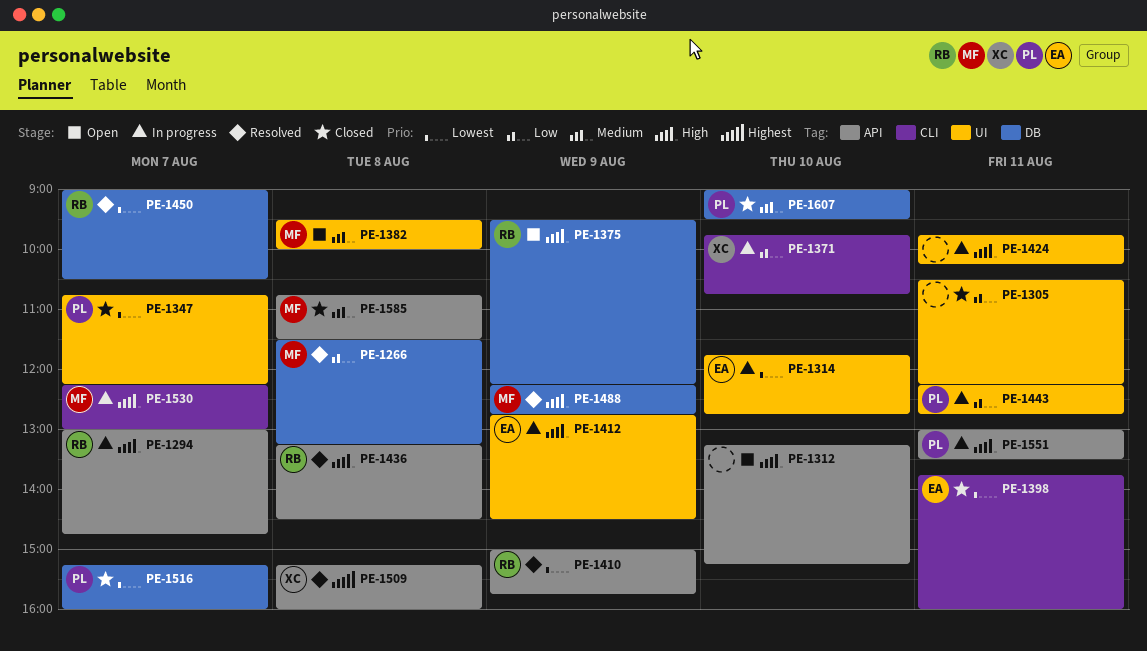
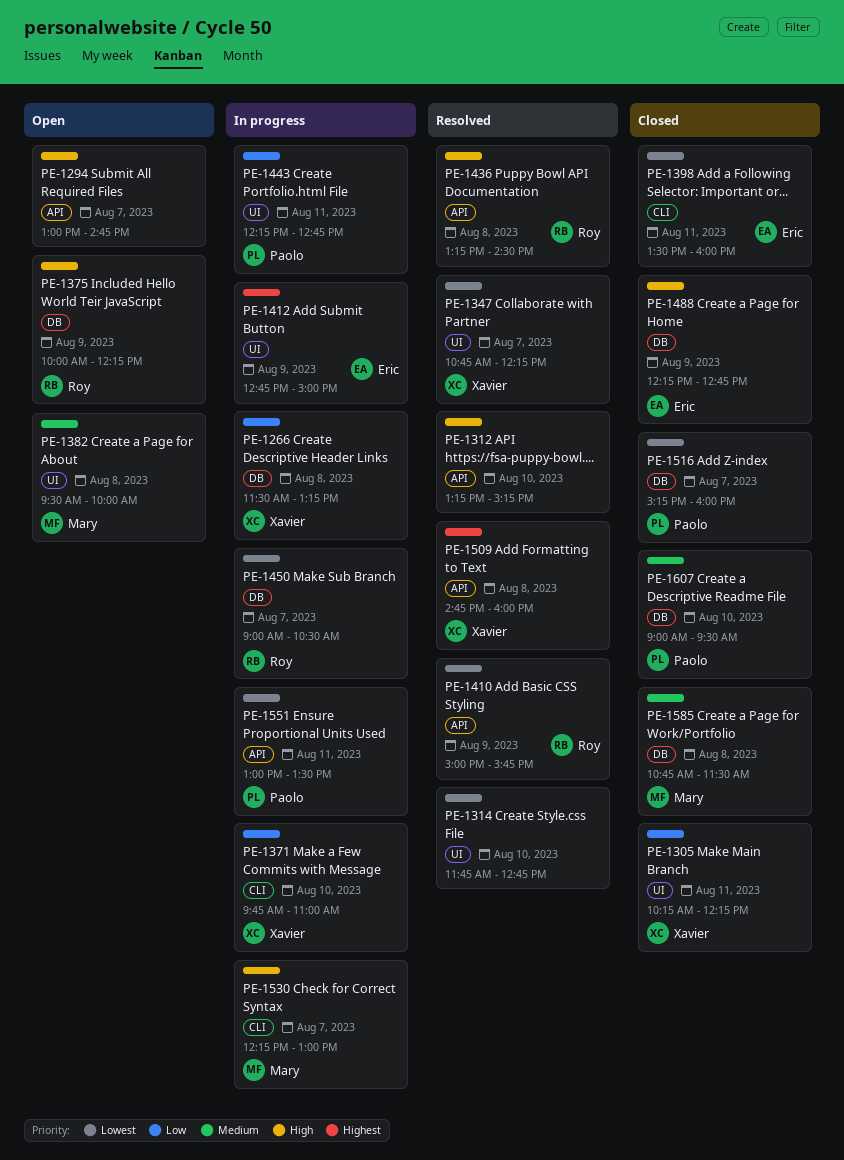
PE-1266, status: Resolved -> In progress
PE-1266, owner: Mary -> Xavier
PE-1294, status: In progress -> Open
PE-1294, owner: Roy -> none
PE-1305, owner: none -> Xavier
PE-1305, begins: 10:30 -> 10:15
PE-1312, status: Open -> Resolved
PE-1314, status: In progress -> Resolved
PE-1314, owner: Eric -> none
PE-1347, status: Closed -> Resolved
PE-1347, owner: Paolo -> Xavier
PE-1371, ends: 10:45 -> 11:00
PE-1375, begins: 09:30 -> 10:00
PE-1398, begins: 13:45 -> 13:30
PE-1412, priority: High -> Highest
PE-1412, ends: 14:30 -> 15:00
PE-1424: present -> none
PE-1450, status: Resolved -> In progress
PE-1488, status: Resolved -> Closed
PE-1488, owner: Mary -> Eric
PE-1509, begins: 15:15 -> 14:45
PE-1551, priority: High -> Lowest
PE-1585, label: API -> DB

